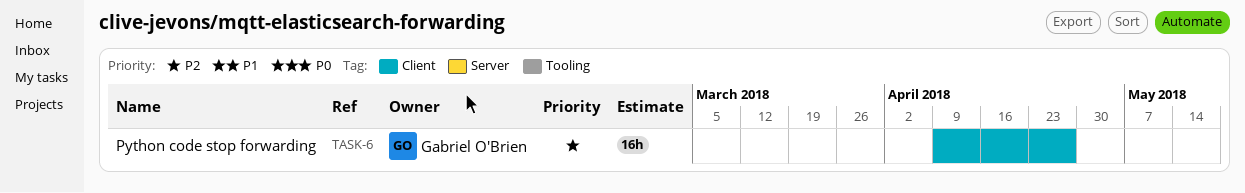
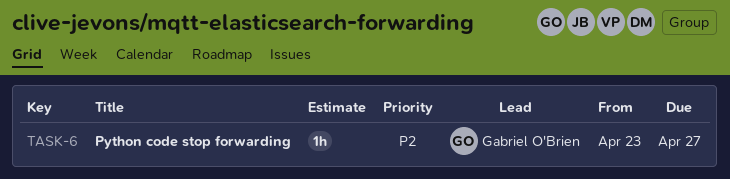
TASK-6, estimate: 16h -> 1h
TASK-6, start: Apr 9 -> Apr 23

